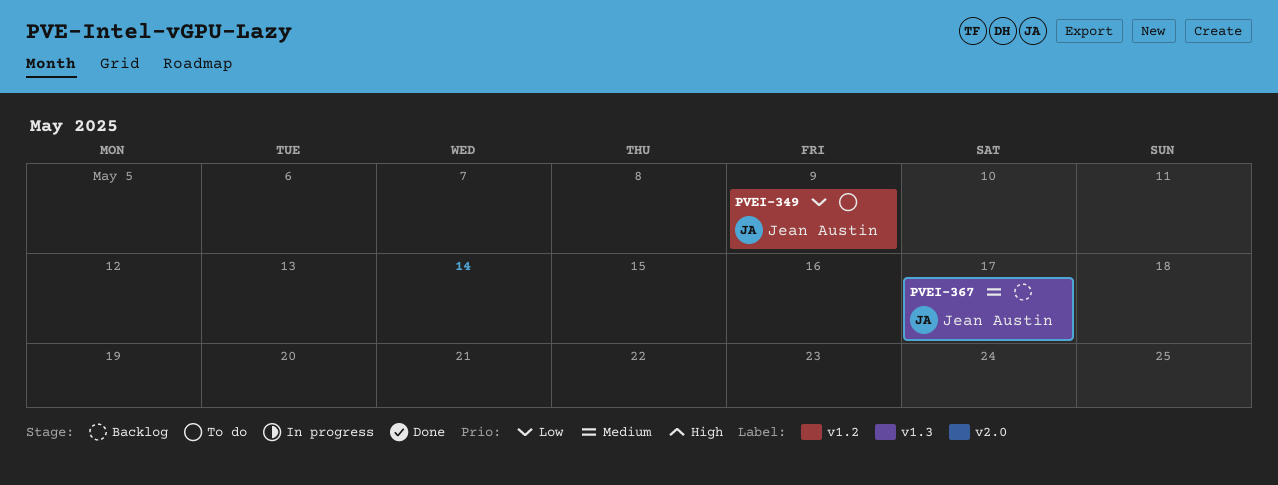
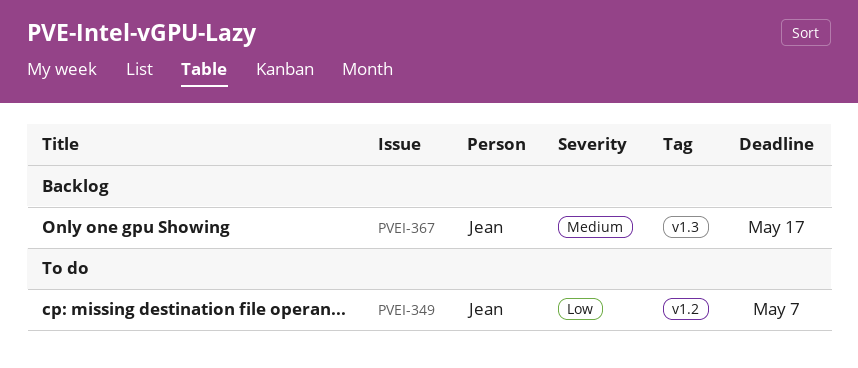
PVEI-349, due: May 9 -> May 7

